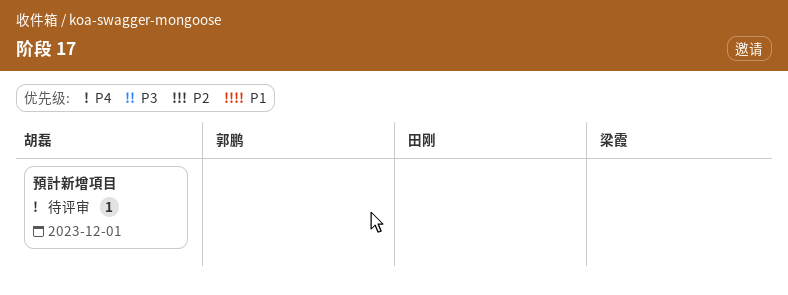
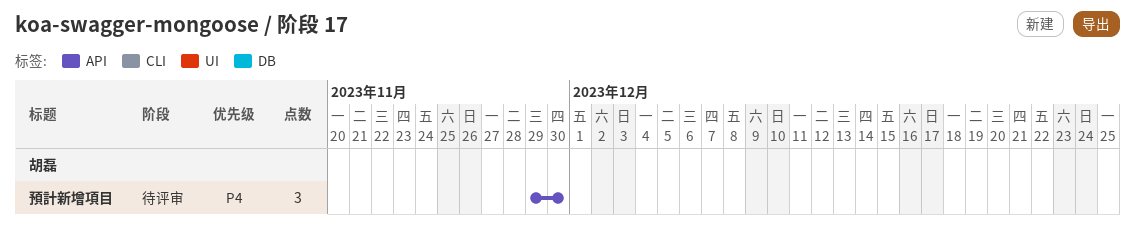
預計新增項目, estimate: 1 -> 3
預計新增項目, due: Dec 1 -> Nov 30

